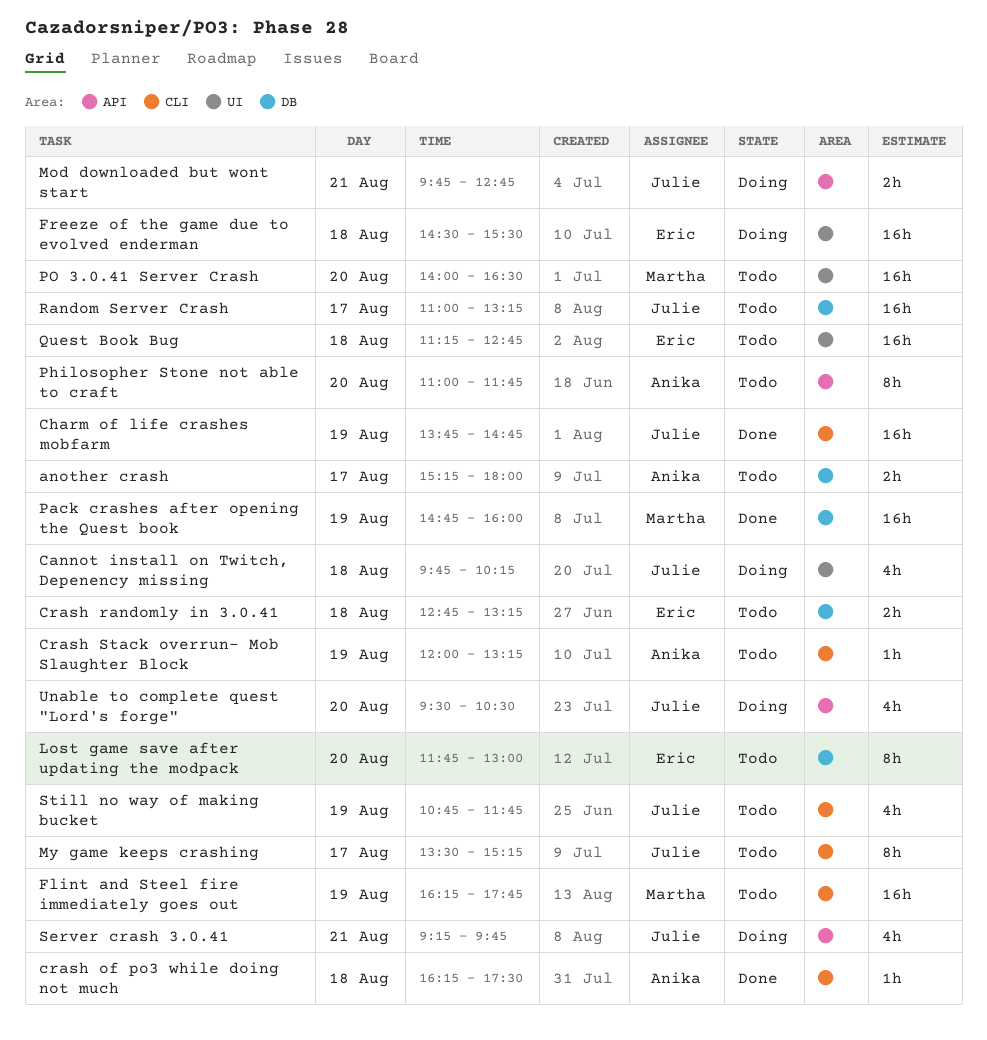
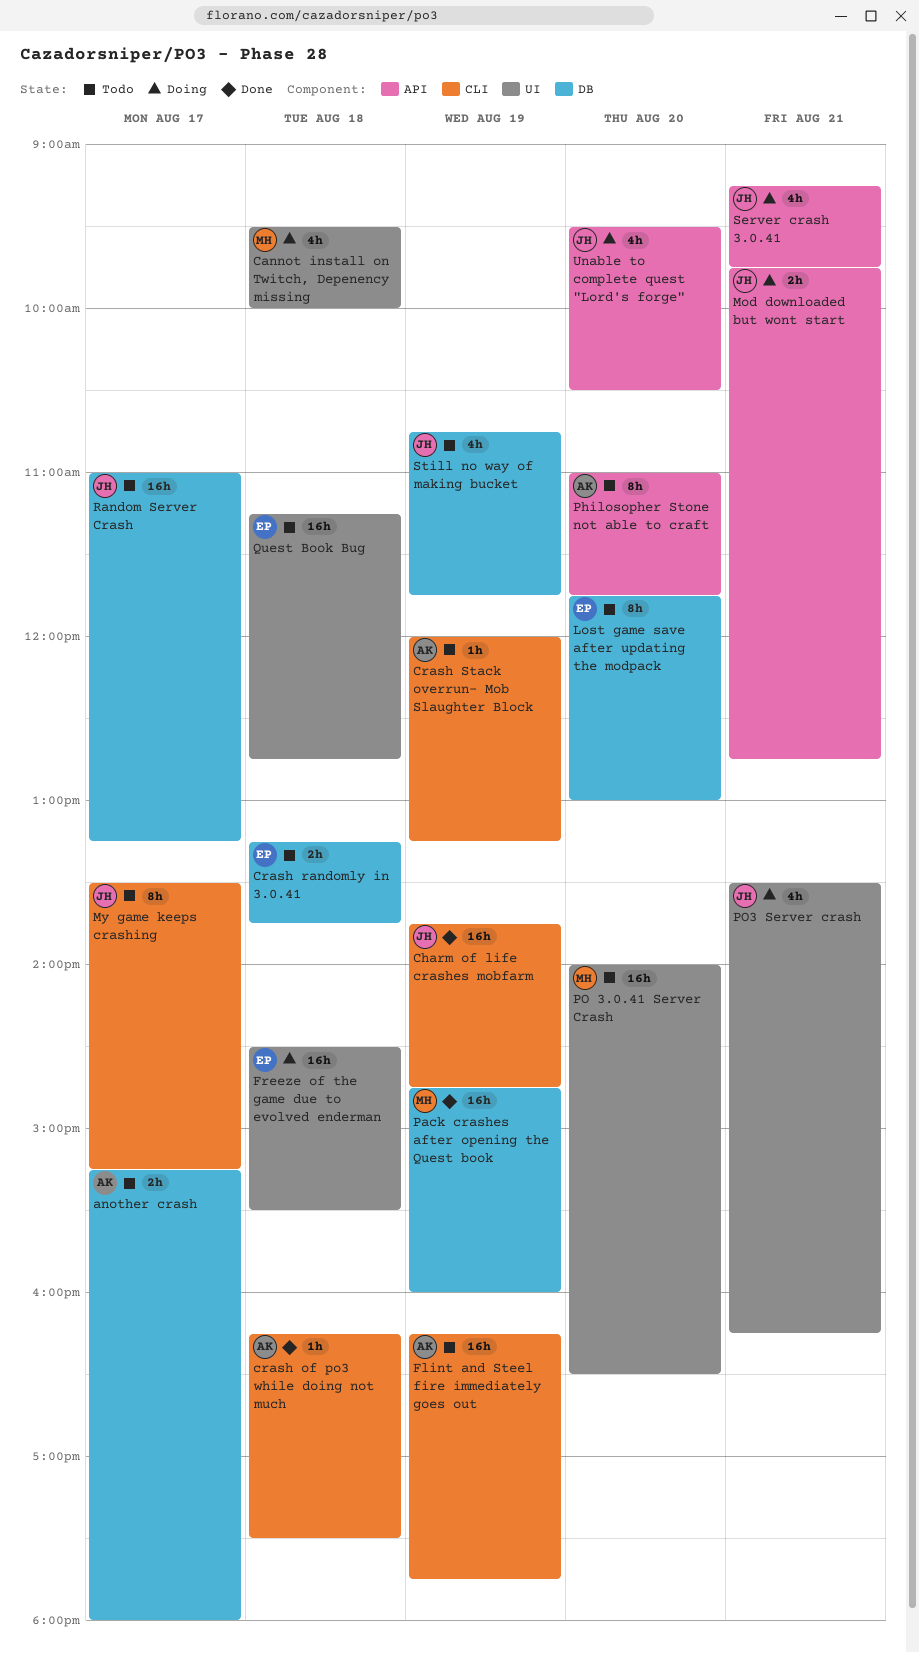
Cannot install on Twitch, Depenency missing, owner: Julie -> Martha
Cannot install on Twitch, Depenency missing, begins: 09:45 -> 09:30
Cannot install on Twitch, Depenency missing, ends: 10:15 -> 10:00
Crash randomly in 3.0.41, begins: 12:45 -> 13:15
Crash randomly in 3.0.41, ends: 13:15 -> 13:45
Flint and Steel fire immediately goes out, owner: Martha -> Anika
PO3 Server crash: none -> present
Still no way of making bucket, label: CLI -> DB

